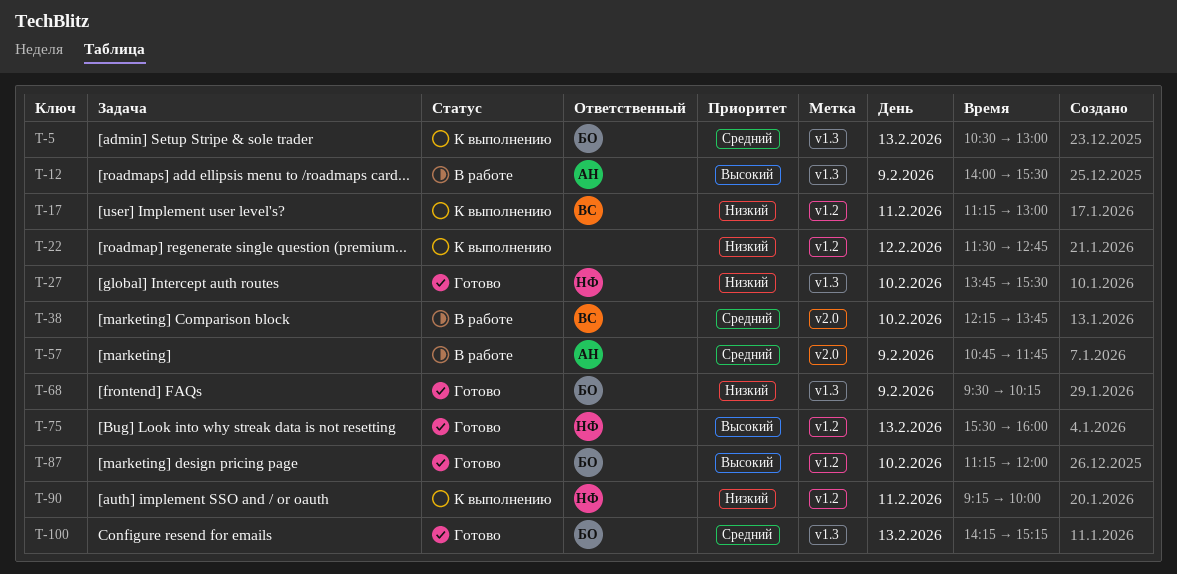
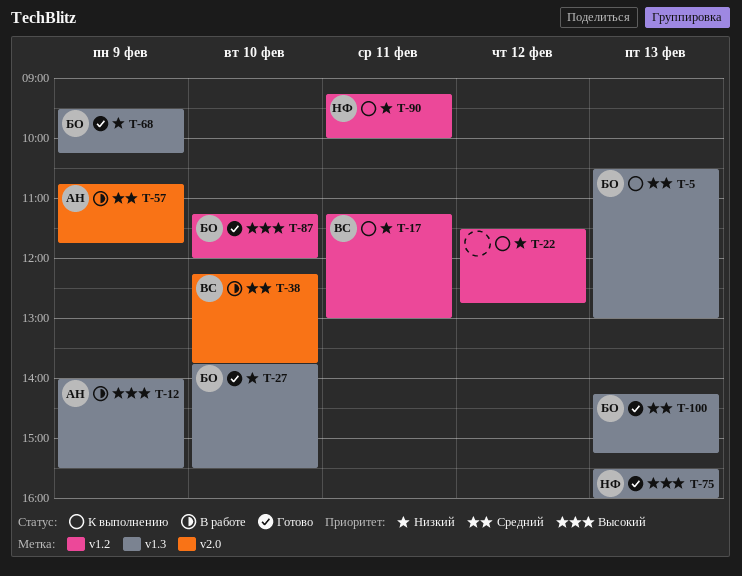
T-27, owner: НФ -> БО
T-75, label: v1.2 -> v1.3

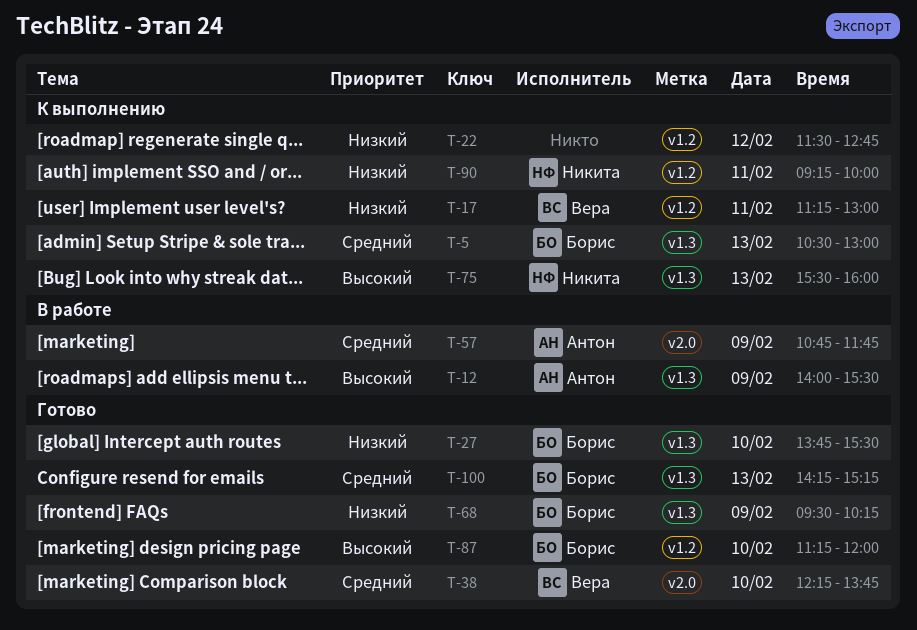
T-38, status: В работе -> Готово
T-75, status: Готово -> К выполнению

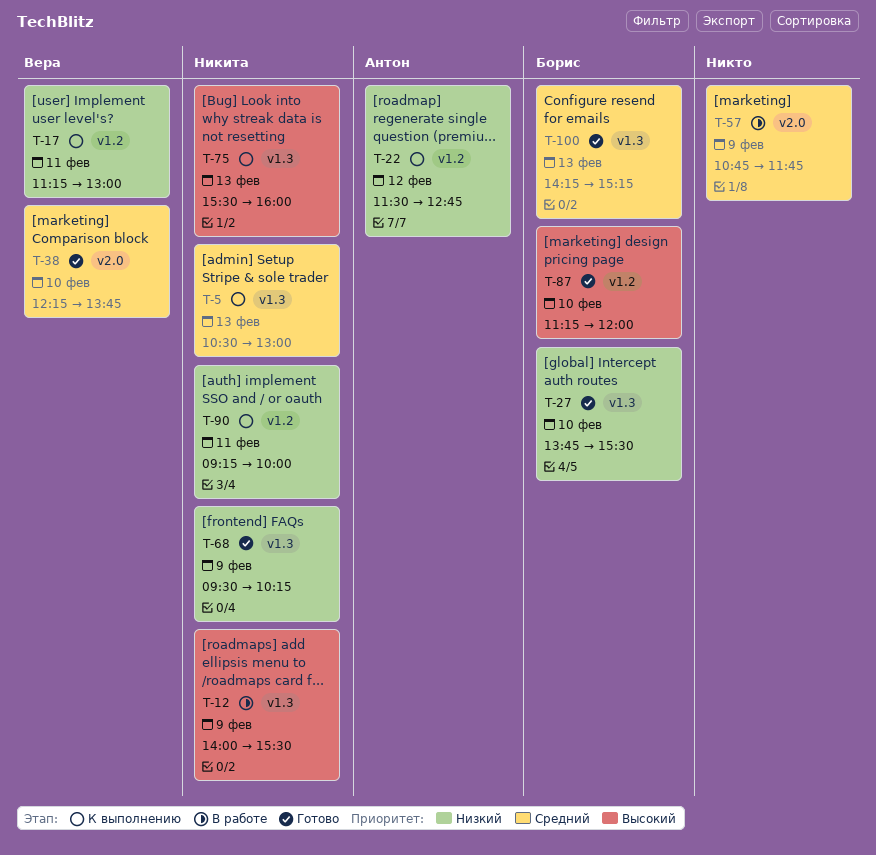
T-5, owner: Борис -> Никита
T-12, owner: Антон -> Никита
T-22, owner: none -> Антон
T-57, owner: Антон -> none
T-68, owner: Борис -> Никита

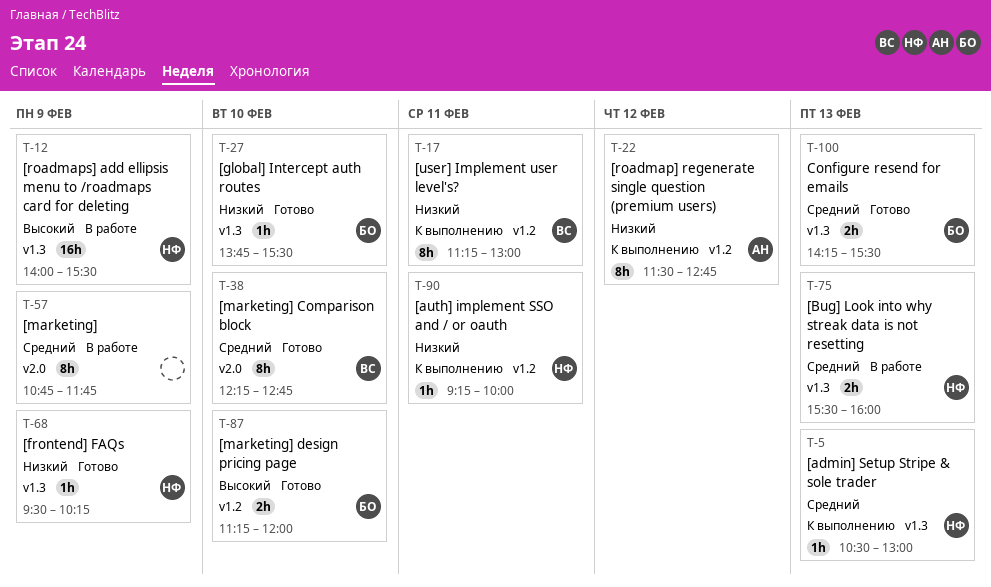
T-38, ends: 13:45 -> 12:45
T-75, status: К выполнению -> В работе
T-75, priority: Высокий -> Средний
T-100, ends: 15:15 -> 15:30

